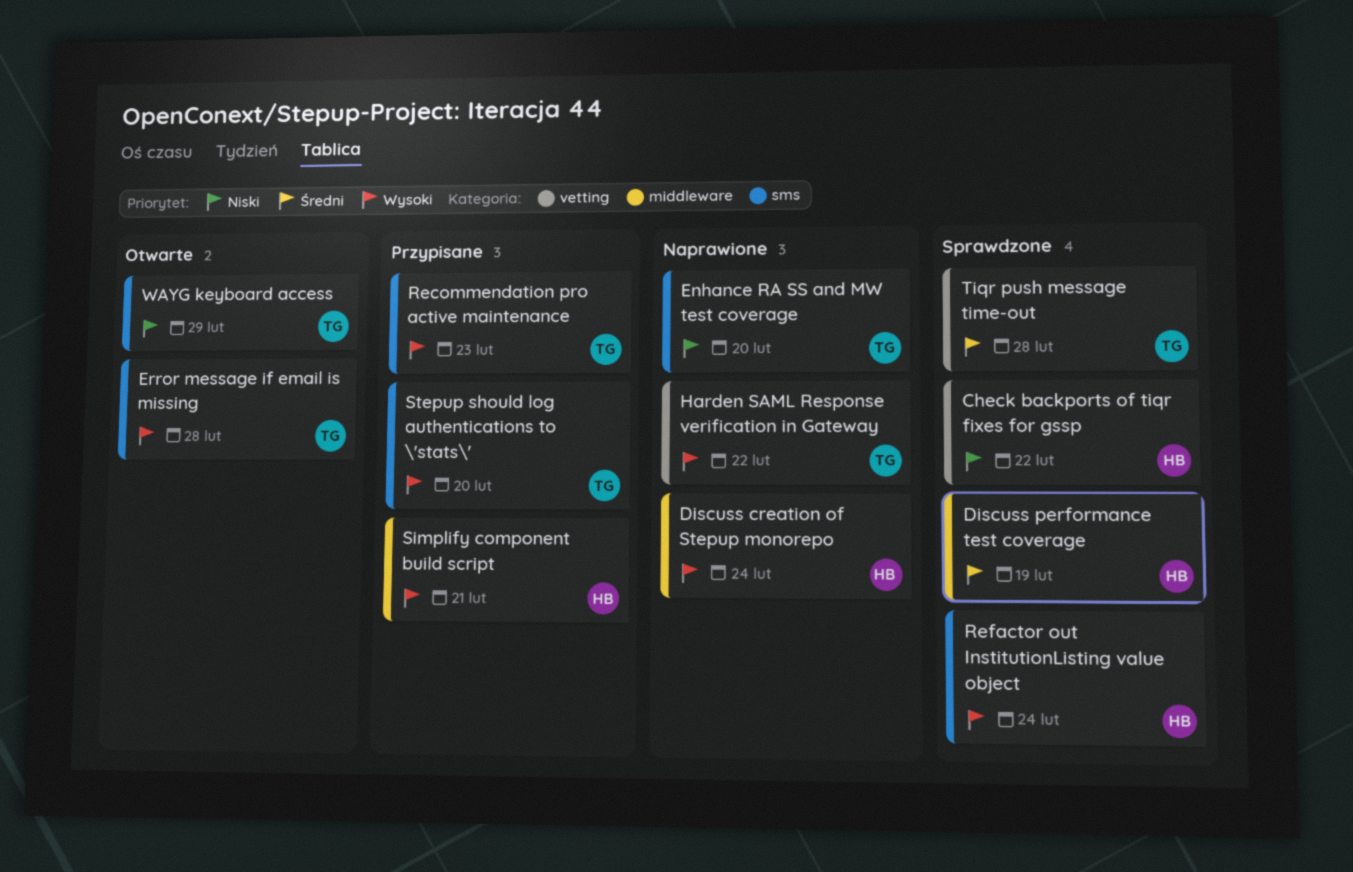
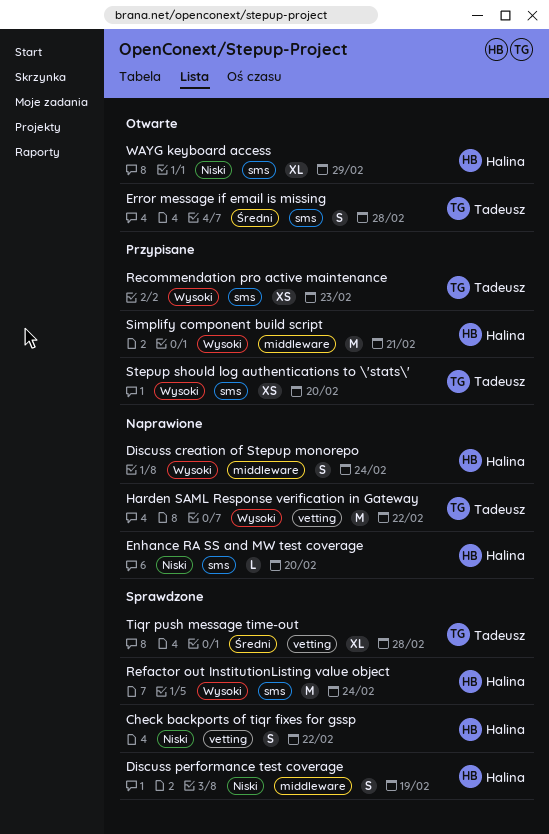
Discuss performance test coverage, priority: Średni -> Niski
Enhance RA SS and MW test coverage, owner: Tadeusz -> Halina
Error message if email is missing, priority: Wysoki -> Średni
WAYG keyboard access, owner: Tadeusz -> Halina

